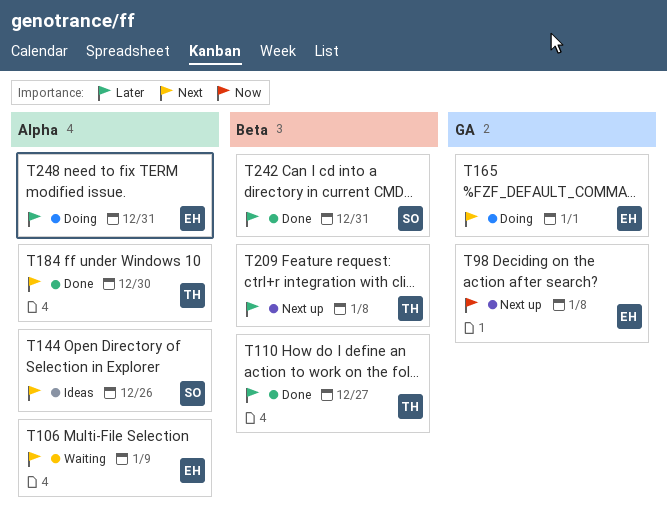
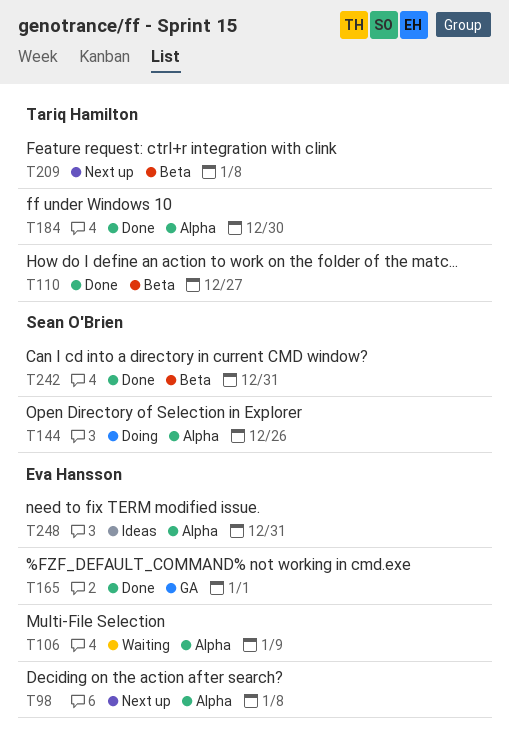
T98, label: GA -> Alpha
T144, status: Ideas -> Doing
T165, status: Doing -> Done
T248, status: Doing -> Ideas

